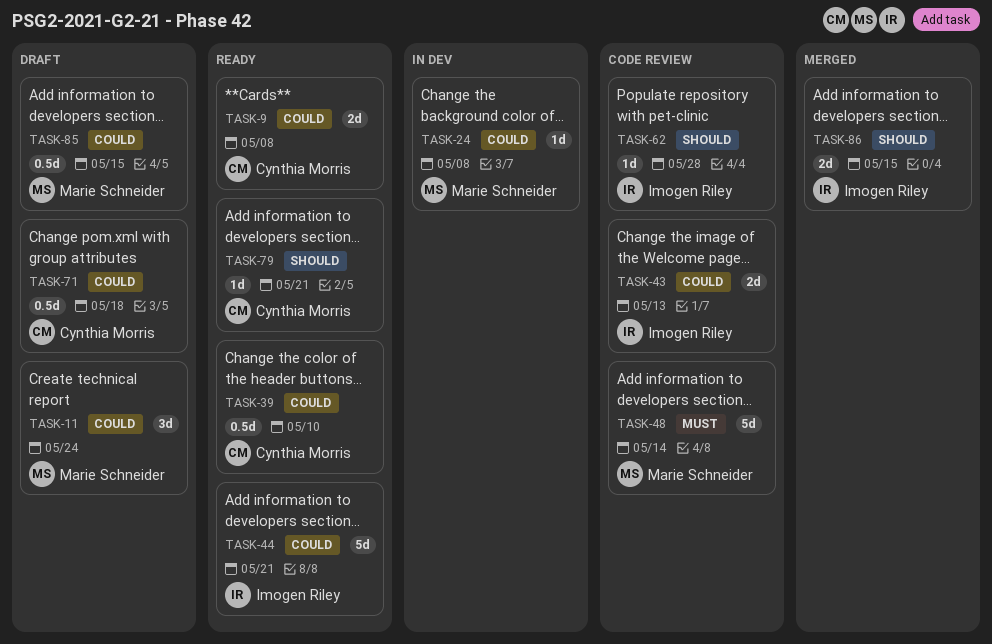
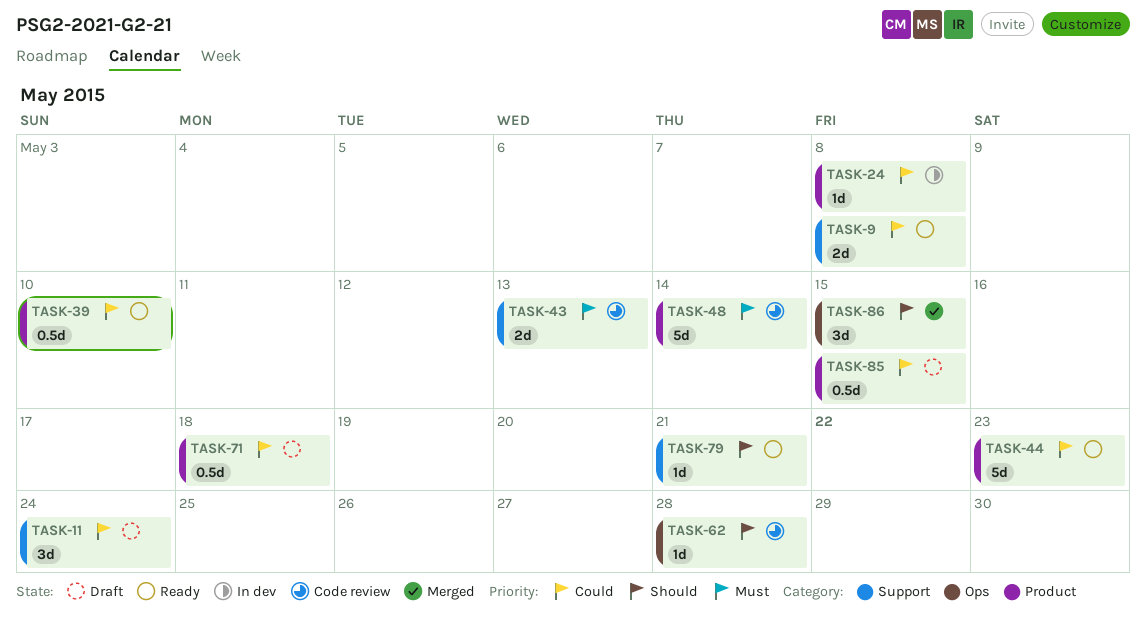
TASK-43, priority: Could -> Must
TASK-44, due: May 21 -> May 23
TASK-86, estimate: 2d -> 3d

